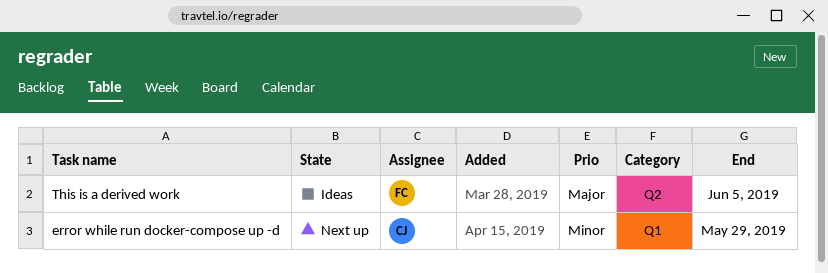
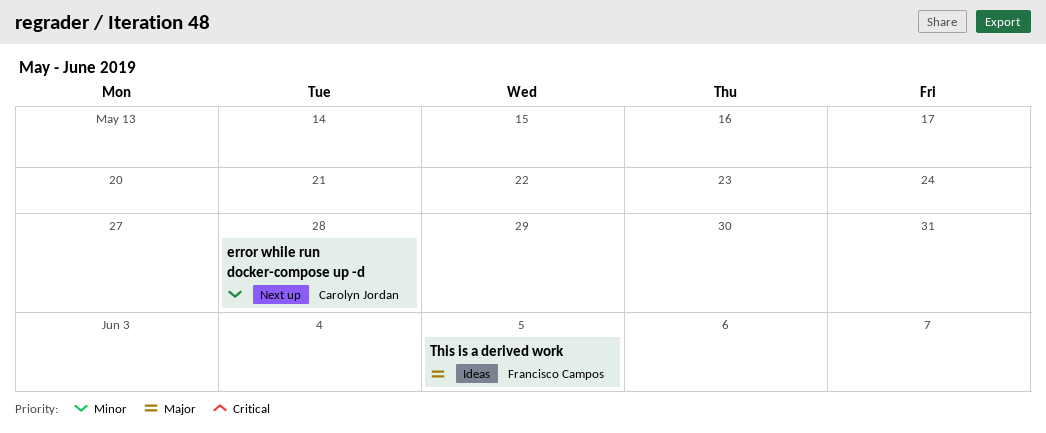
error while run docker-compose up -d, due: May 29 -> May 28

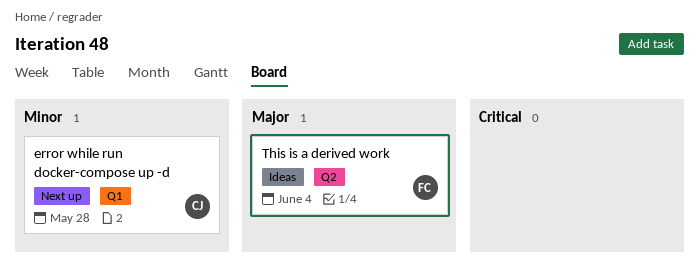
This is a derived work, due: Jun 5 -> Jun 4

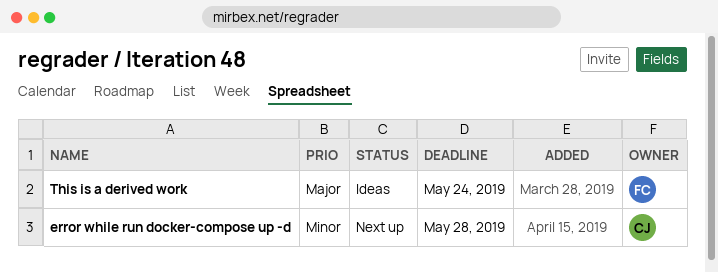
This is a derived work, due: Jun 4 -> May 24

